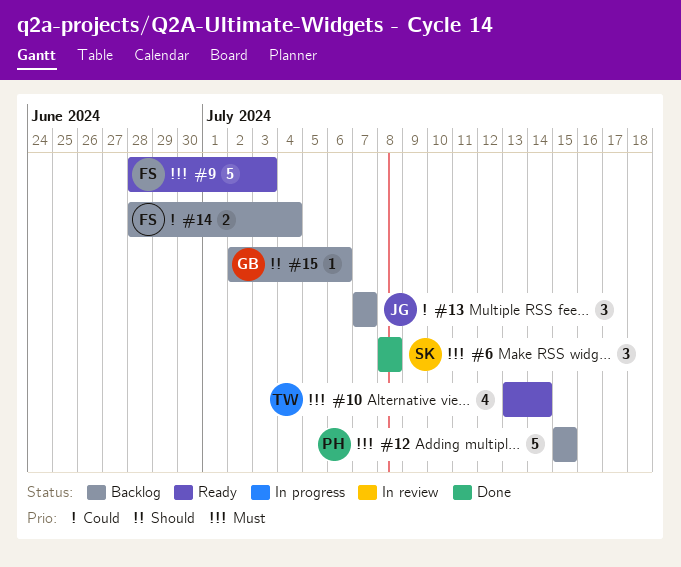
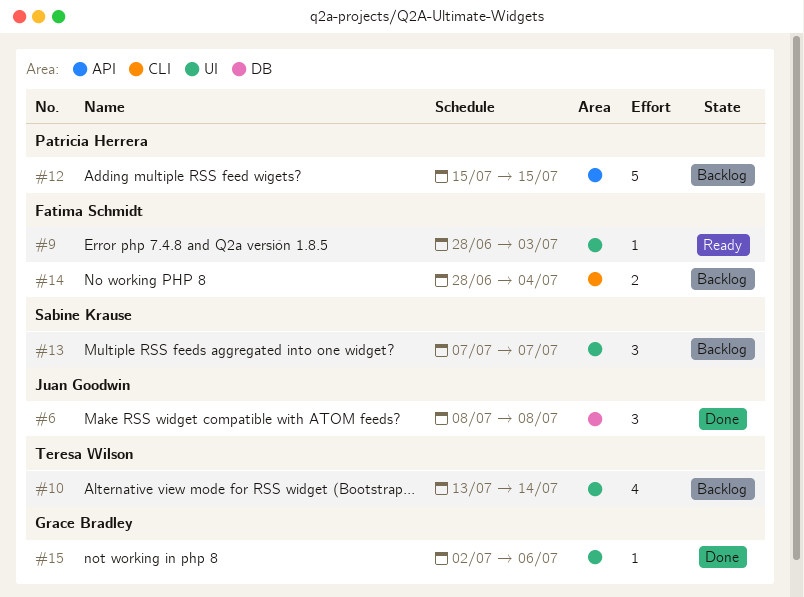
#6, owner: Sabine Krause -> Juan Goodwin
#9, estimate: 5 -> 1
#10, status: Ready -> Backlog
#13, owner: Juan Goodwin -> Sabine Krause
#15, status: Backlog -> Done

